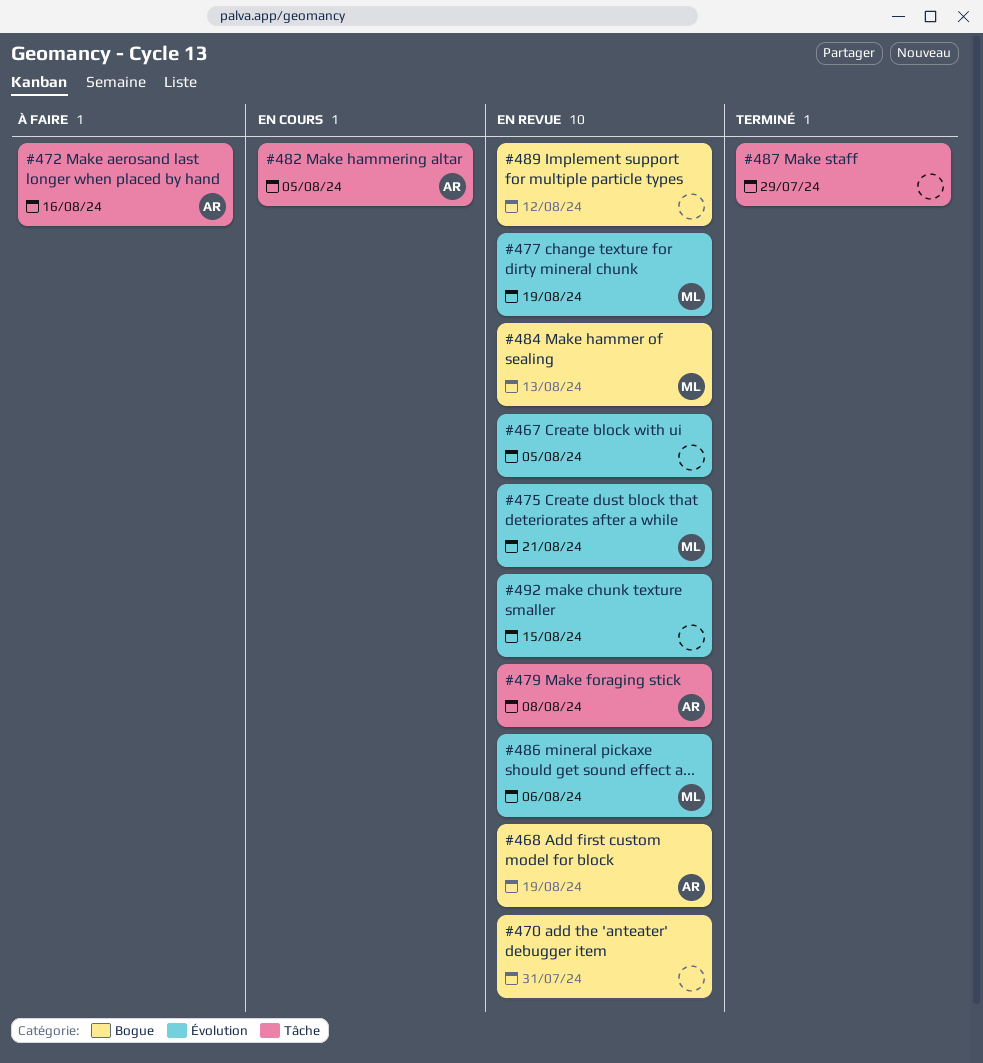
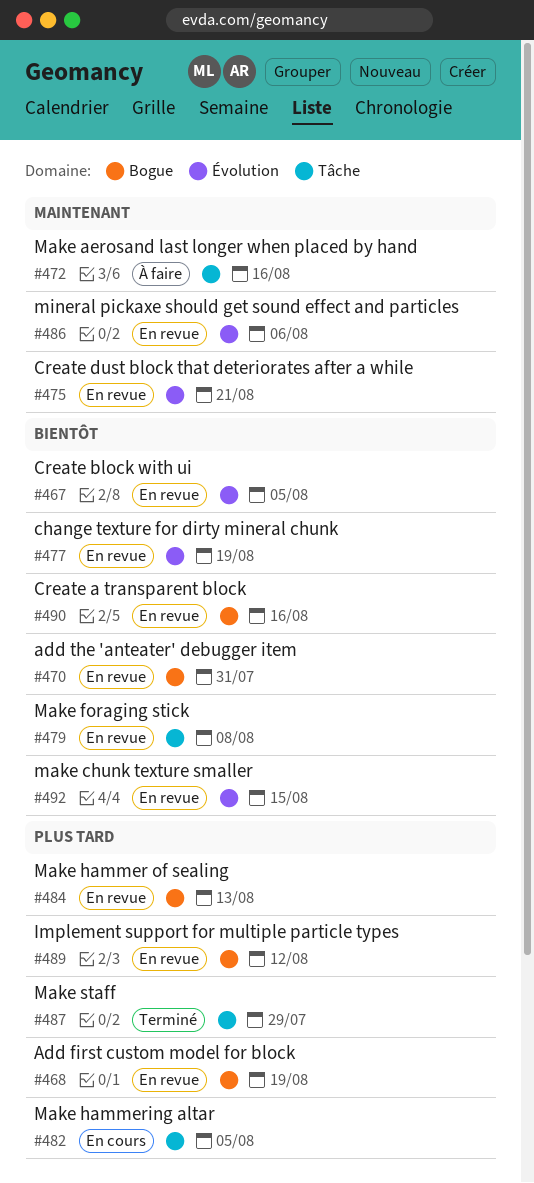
#490: none -> present

